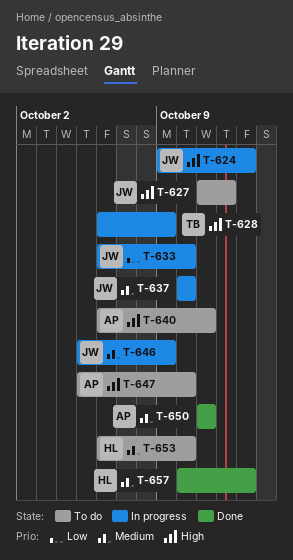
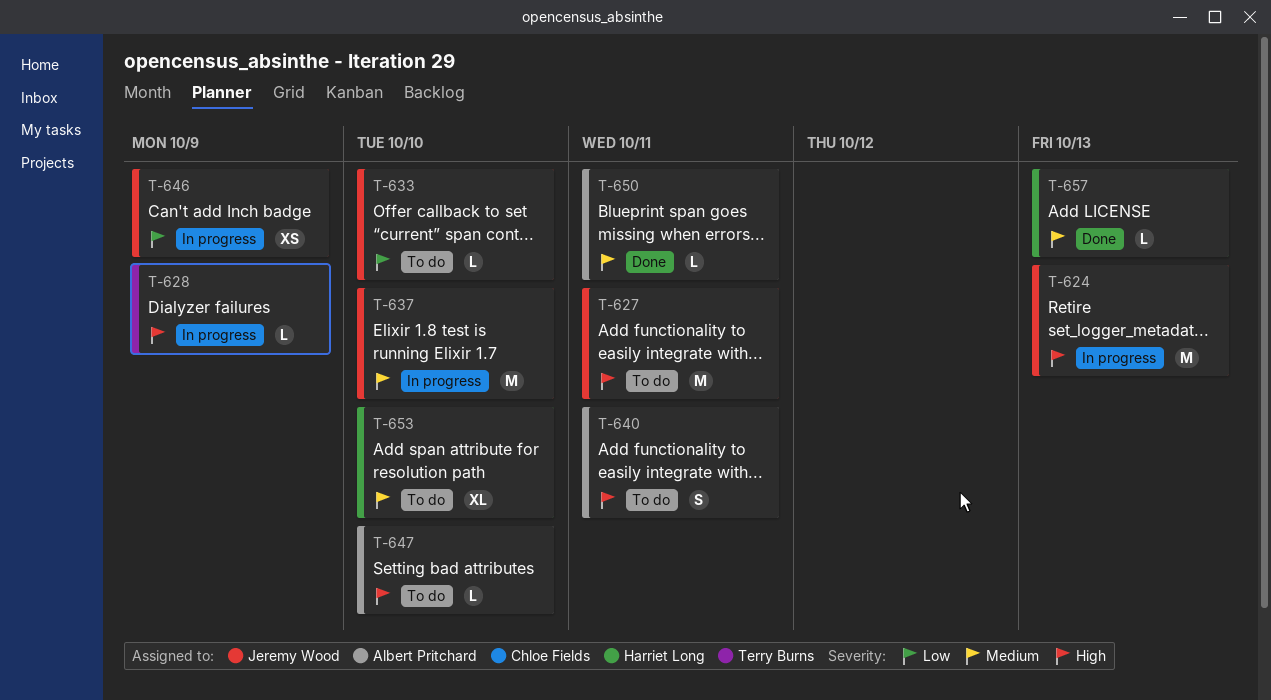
T-627, due: Oct 12 -> Oct 11
T-633, status: In progress -> To do
T-646, priority: Medium -> Low

